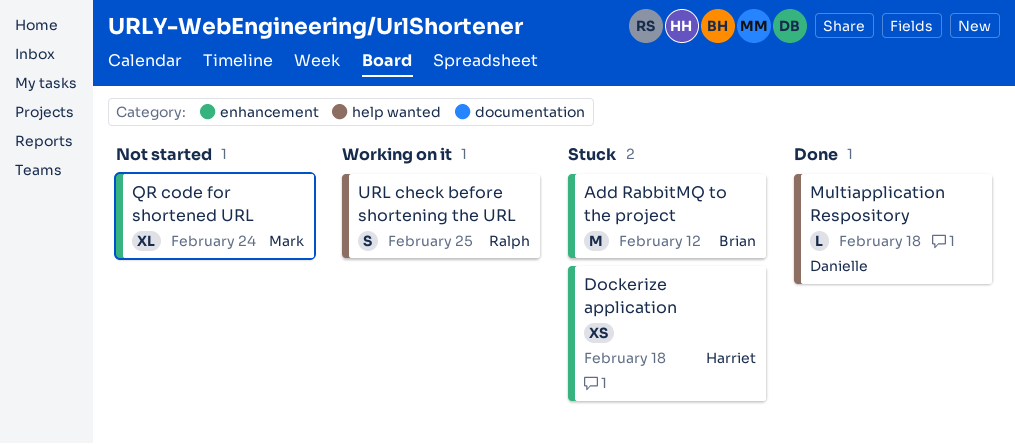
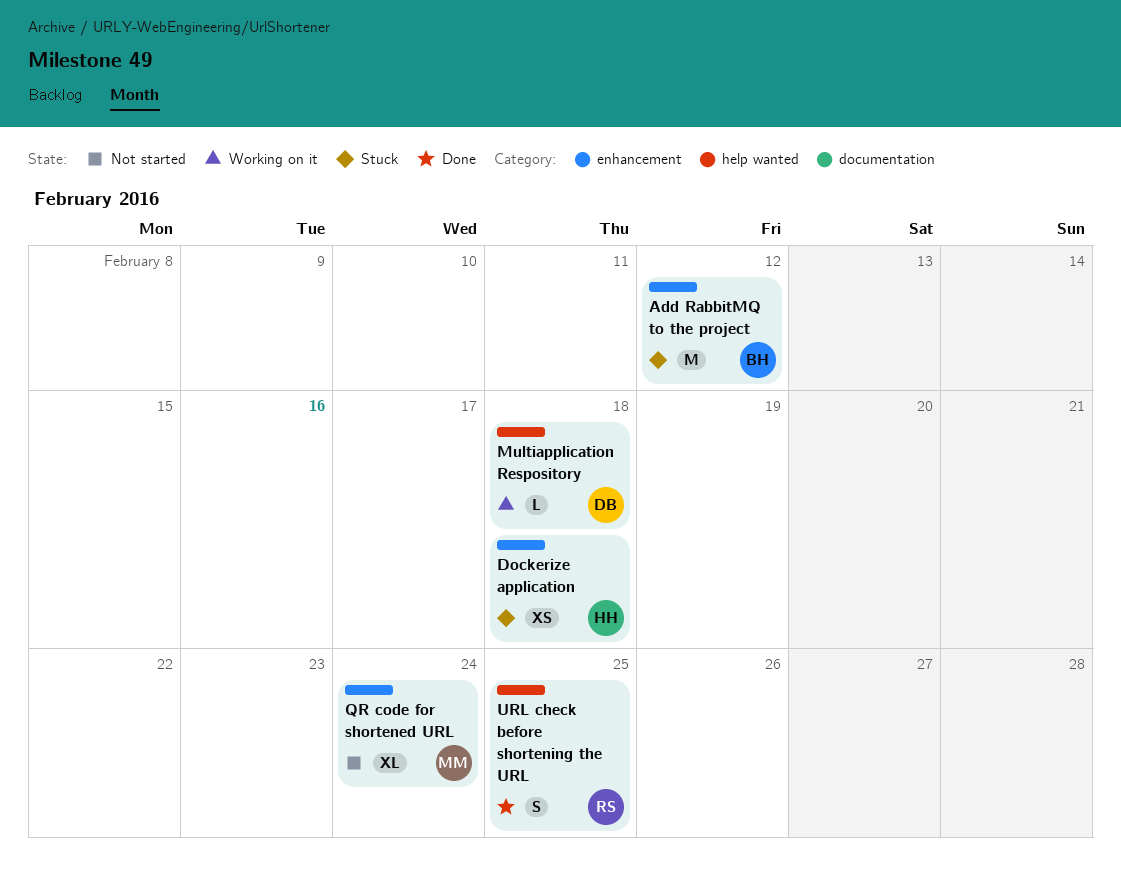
Multiapplication Respository, status: Done -> Working on it
URL check before shortening the URL, status: Working on it -> Done

